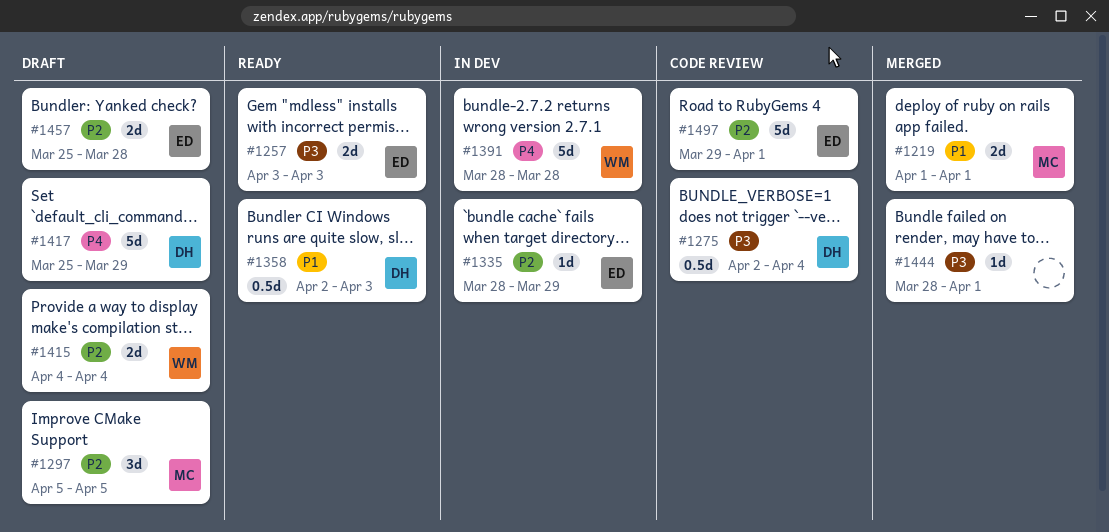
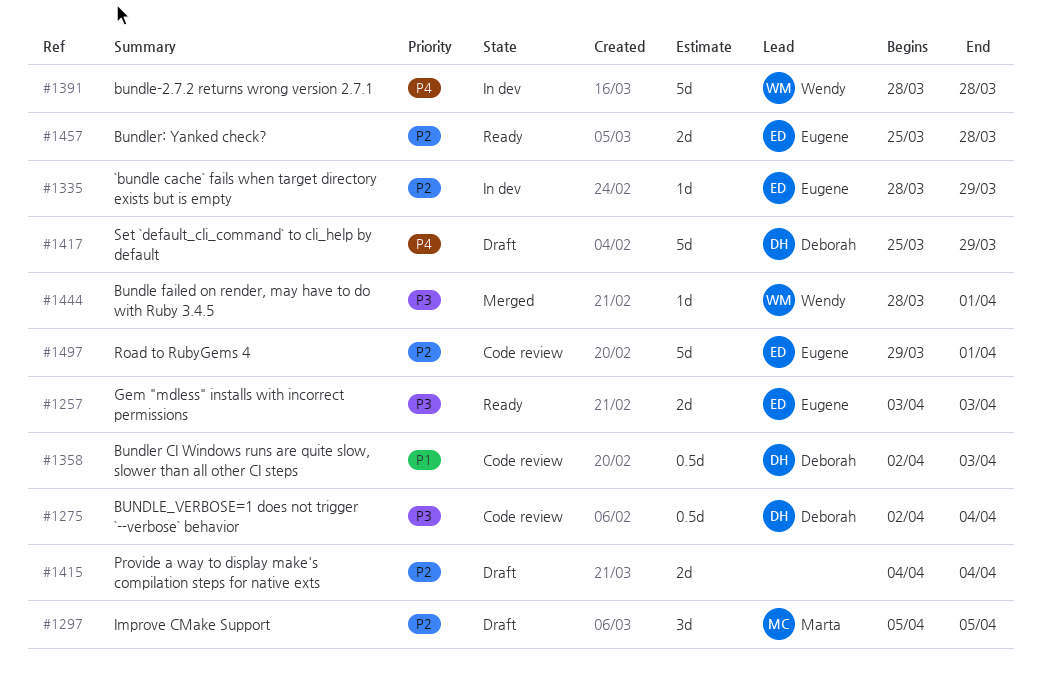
#1219: present -> none
#1358, status: Ready -> Code review
#1415, owner: Wendy -> none
#1444, owner: none -> Wendy
#1457, status: Draft -> Ready

